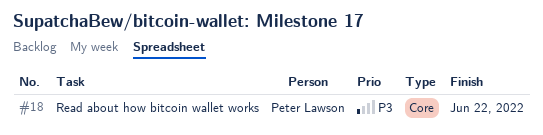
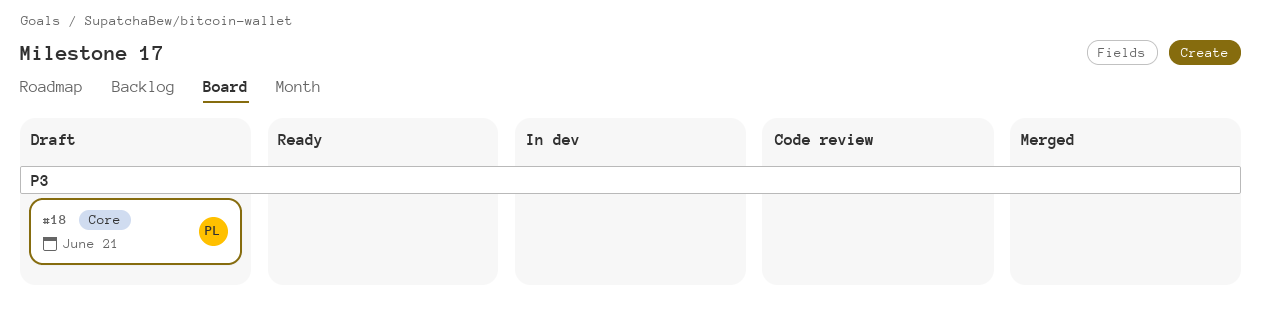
#18, due: Jun 22 -> Jun 21

